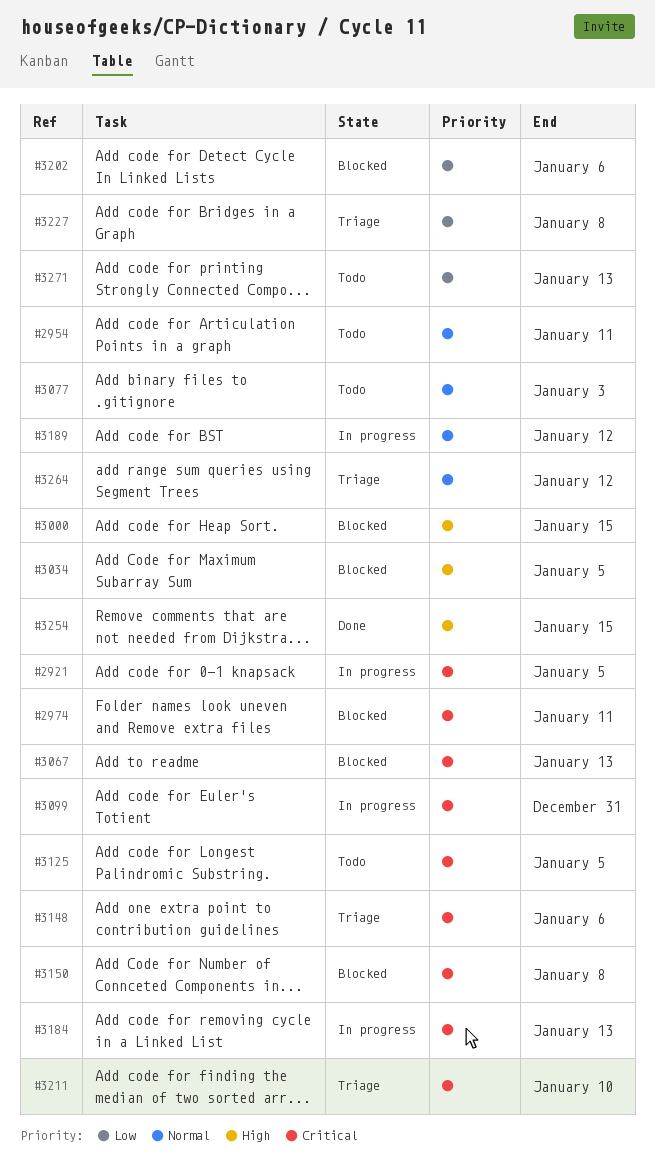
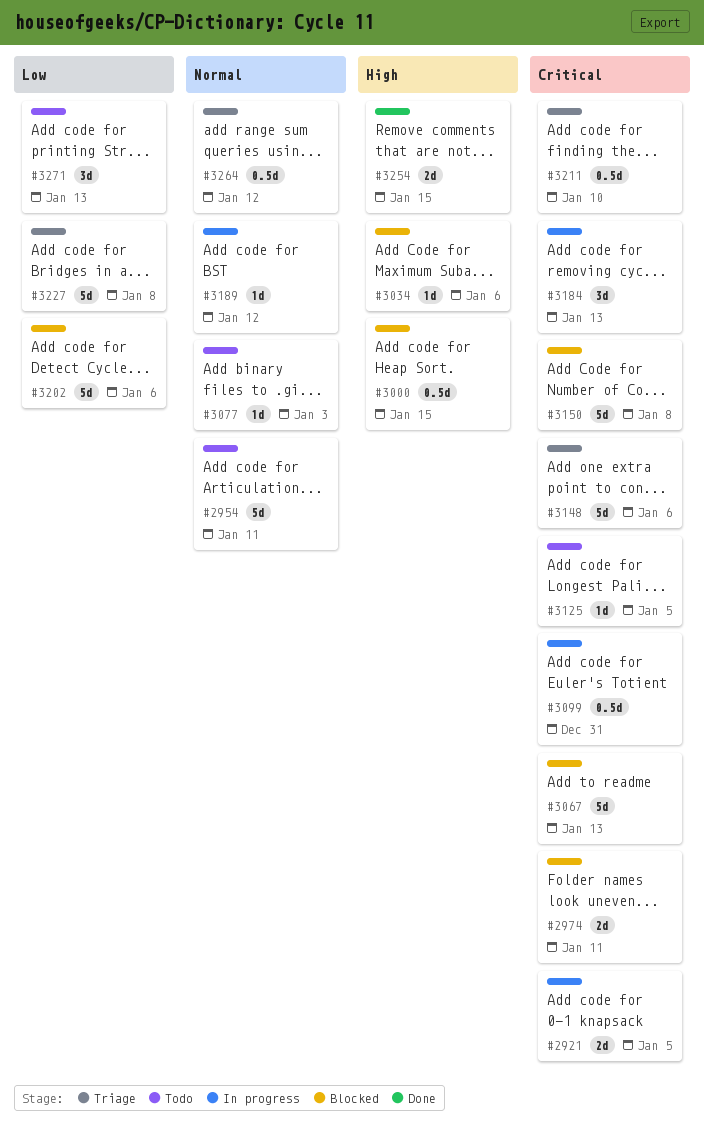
#3034, due: Jan 5 -> Jan 6

